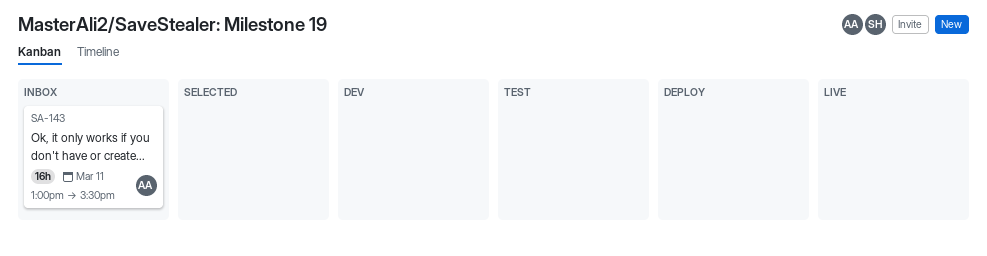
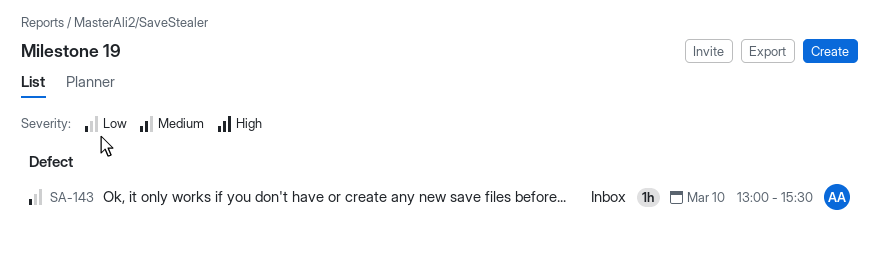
SA-143, estimate: 16h -> 1h
SA-143, day: Mar 11 -> Mar 10

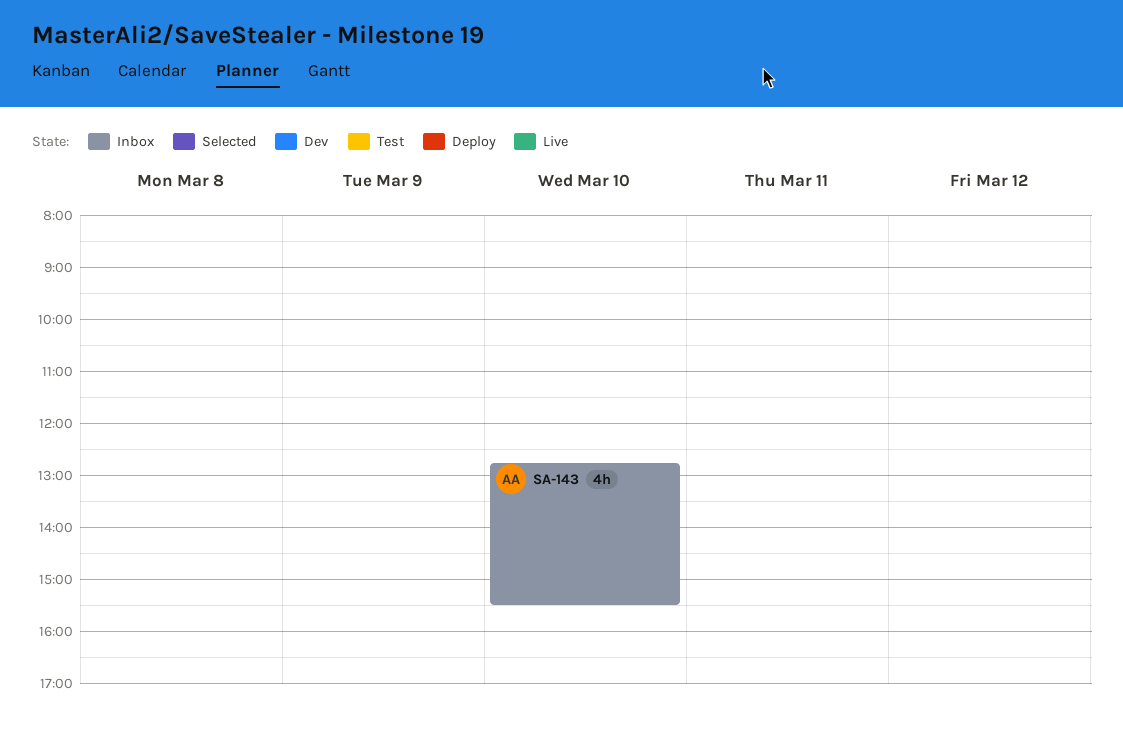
SA-143, estimate: 1h -> 4h
SA-143, begins: 13:00 -> 12:45

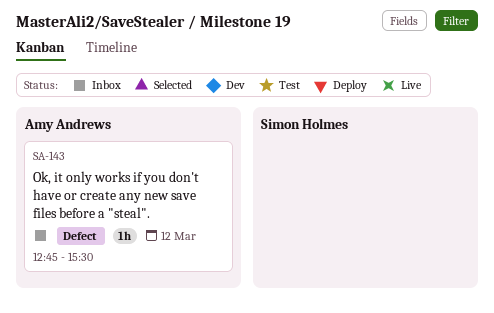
SA-143, estimate: 4h -> 1h
SA-143, day: Mar 10 -> Mar 12

